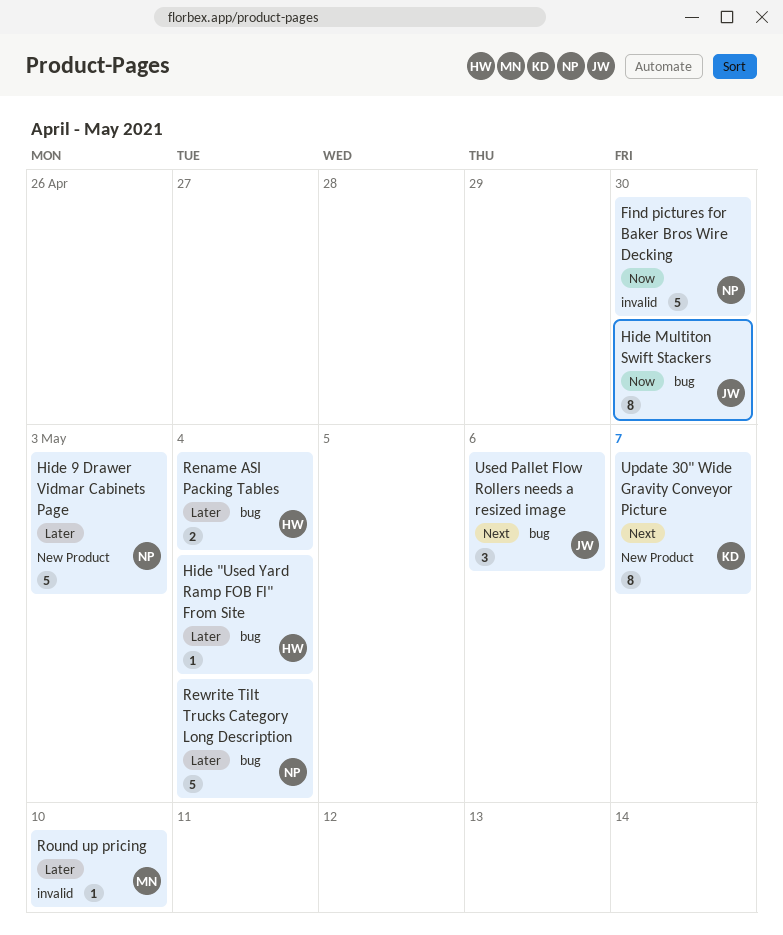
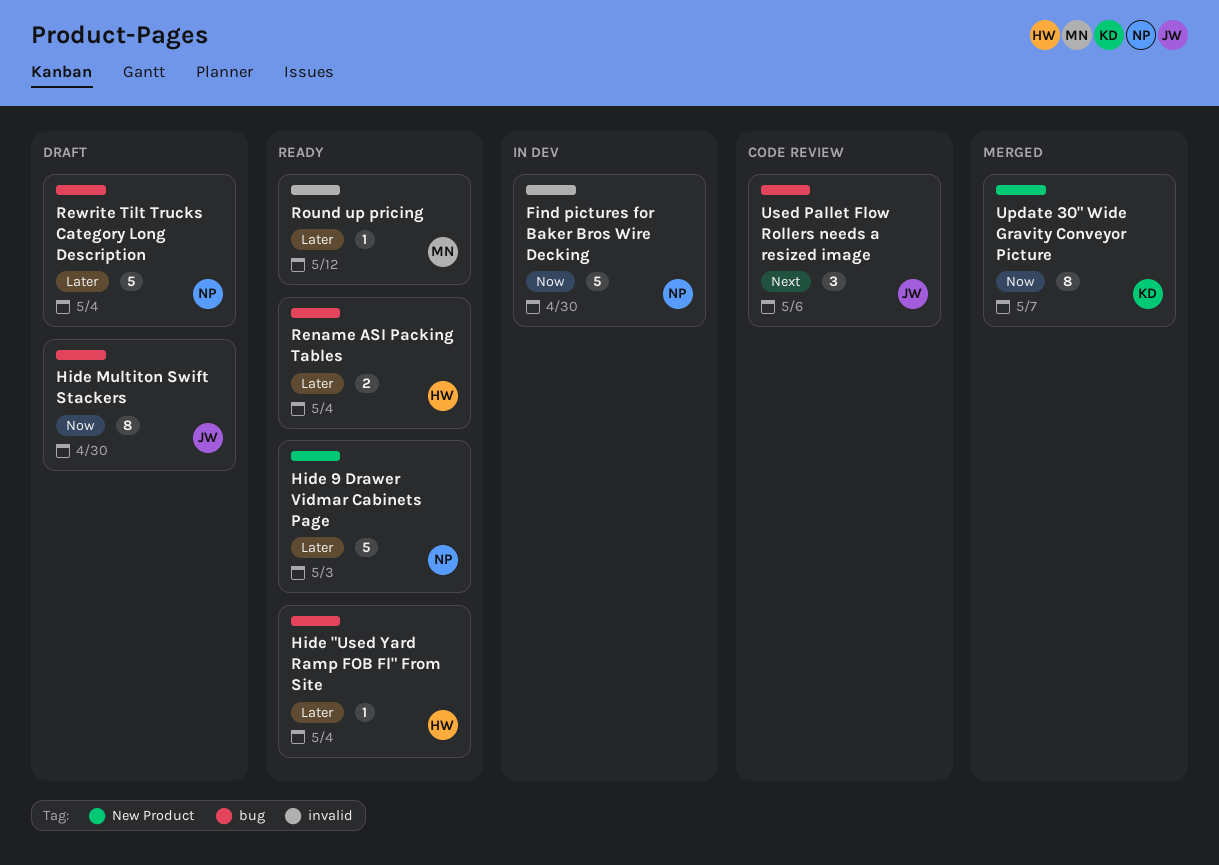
Round up pricing, due: May 10 -> May 12
Update 30" Wide Gravity Conveyor Picture, priority: Next -> Now

